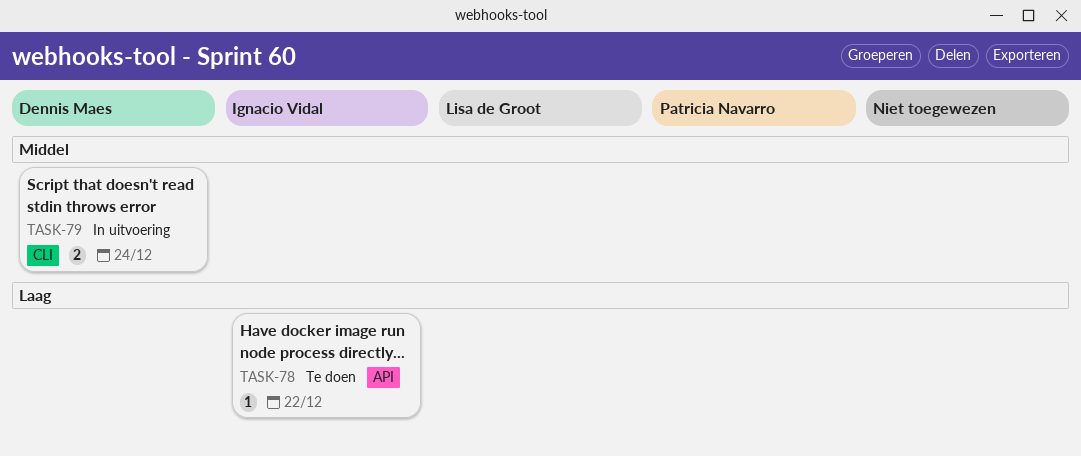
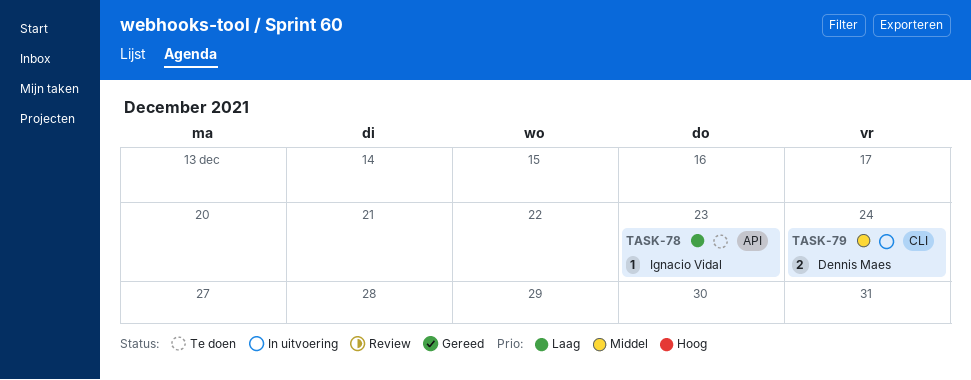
TASK-78, due: Dec 22 -> Dec 23

